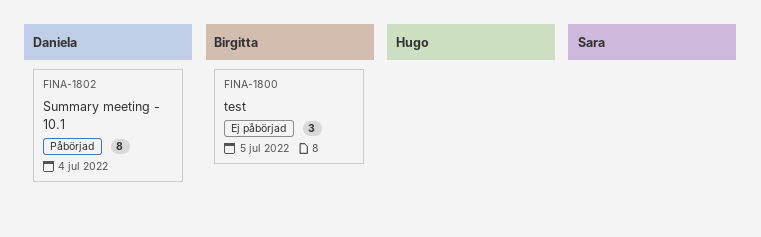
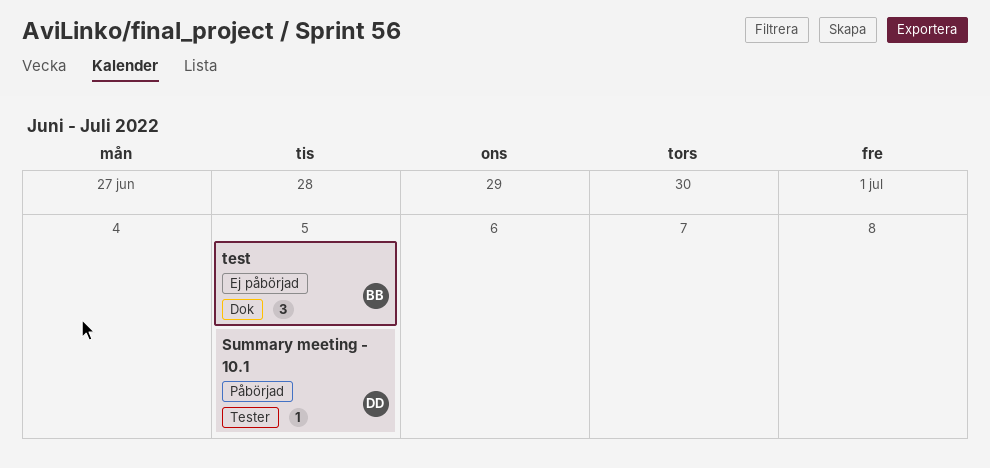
Summary meeting - 10.1, estimate: 8 -> 1
Summary meeting - 10.1, due: Jul 4 -> Jul 5

